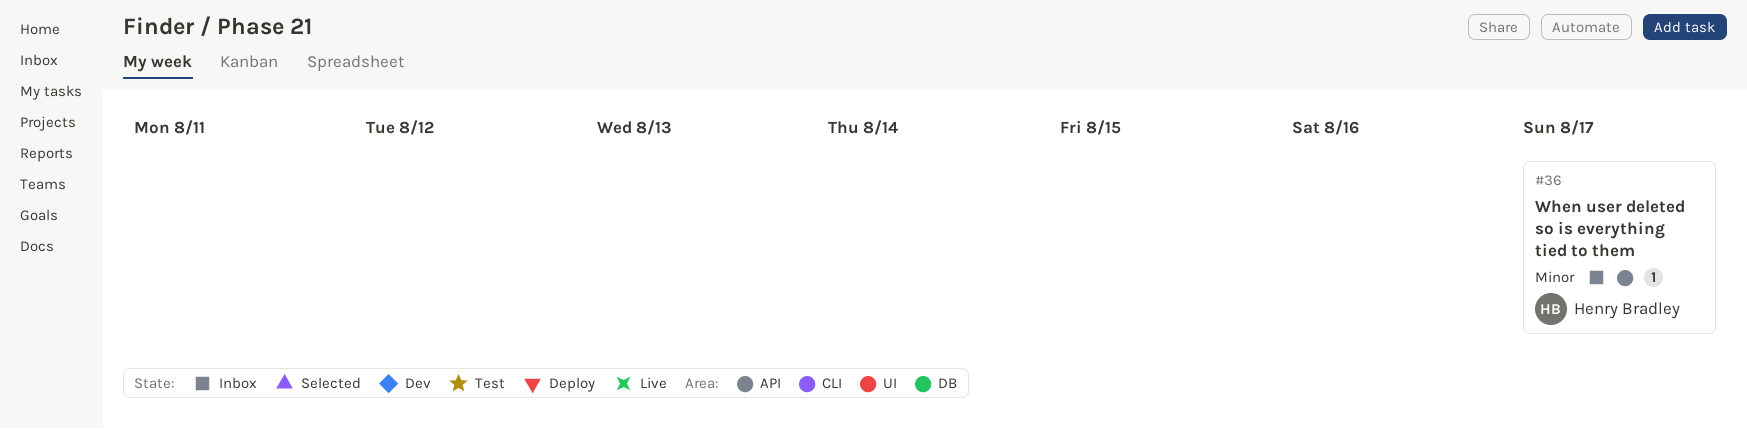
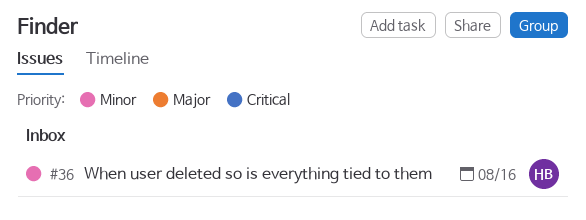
#36, due: Aug 17 -> Aug 16

